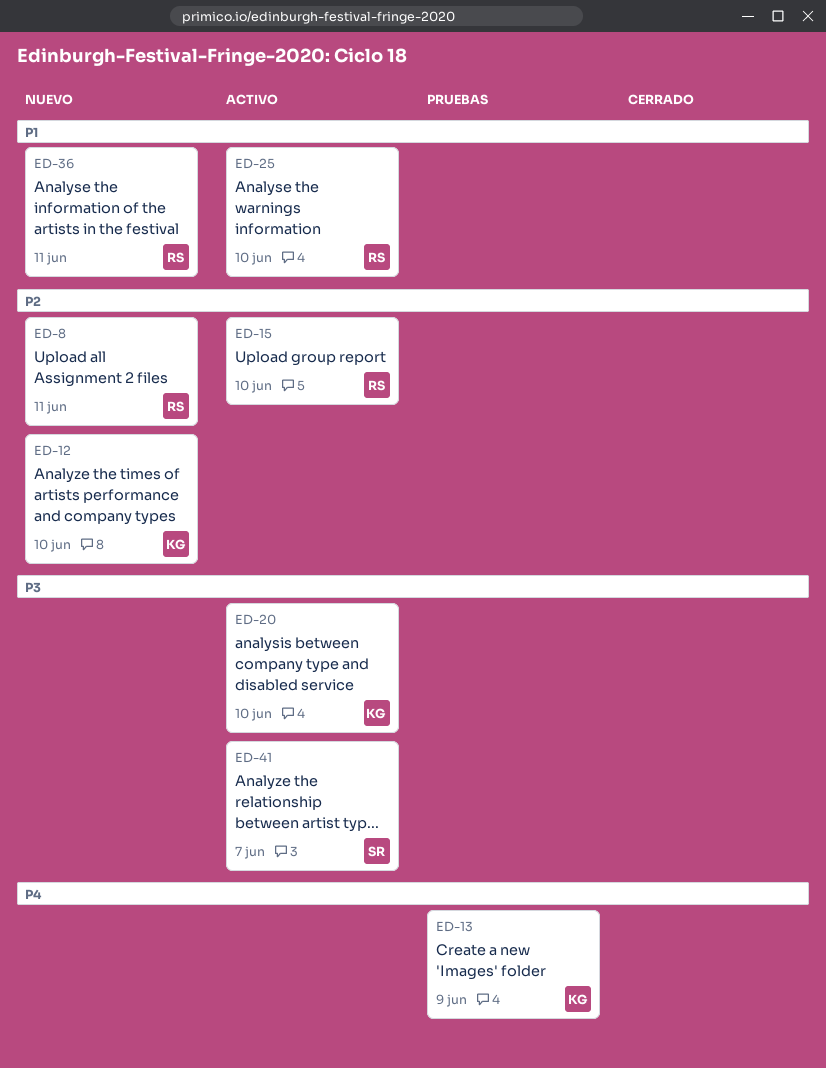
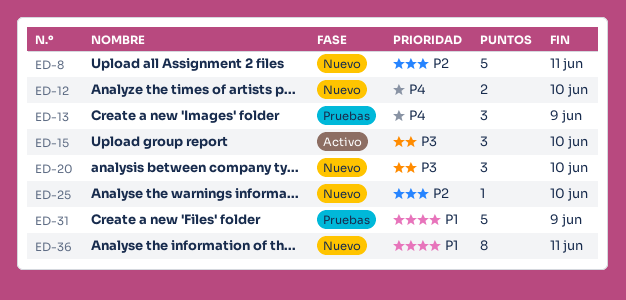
ED-12, priority: P2 -> P4
ED-15, priority: P2 -> P3
ED-20, status: Activo -> Nuevo
ED-25, status: Activo -> Nuevo
ED-25, priority: P1 -> P2
ED-31: none -> present
ED-41: present -> none

